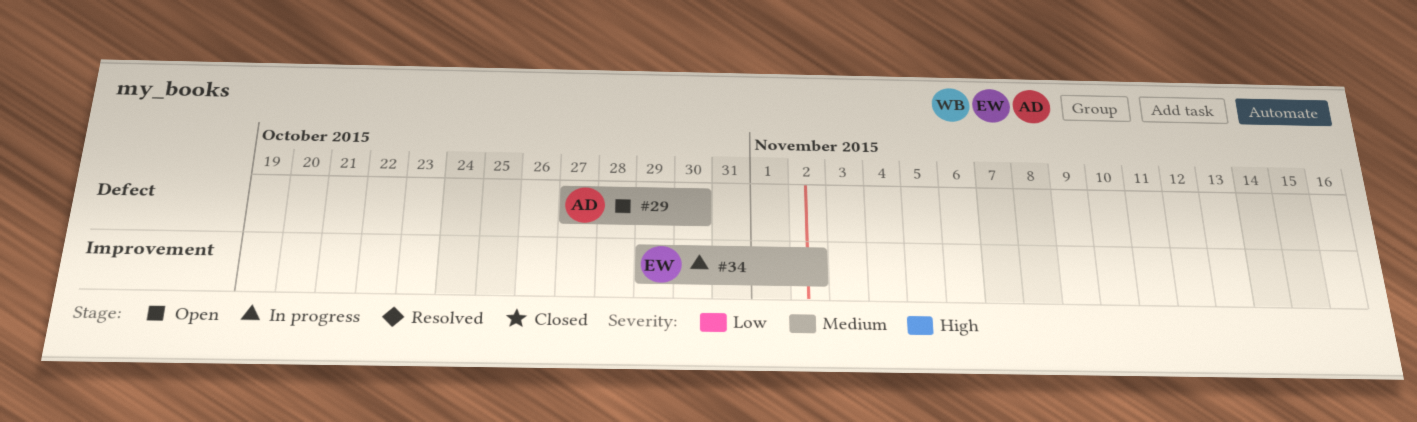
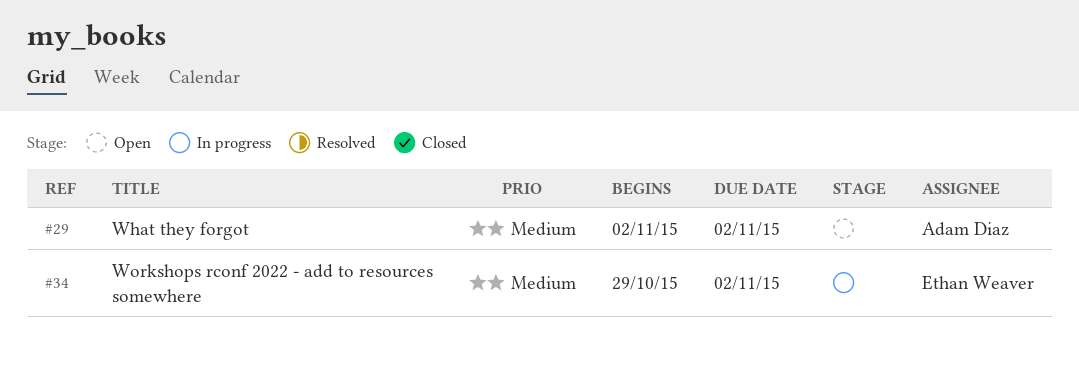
#29, start: Oct 27 -> Nov 2
#29, due: Oct 30 -> Nov 2

